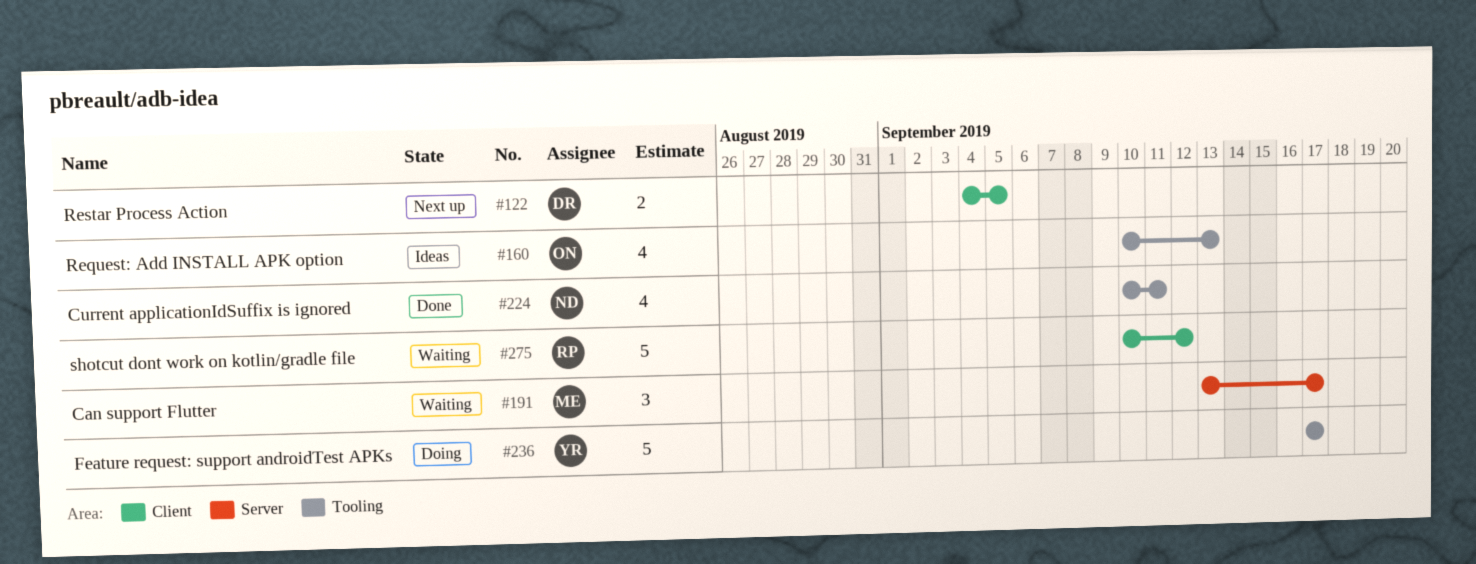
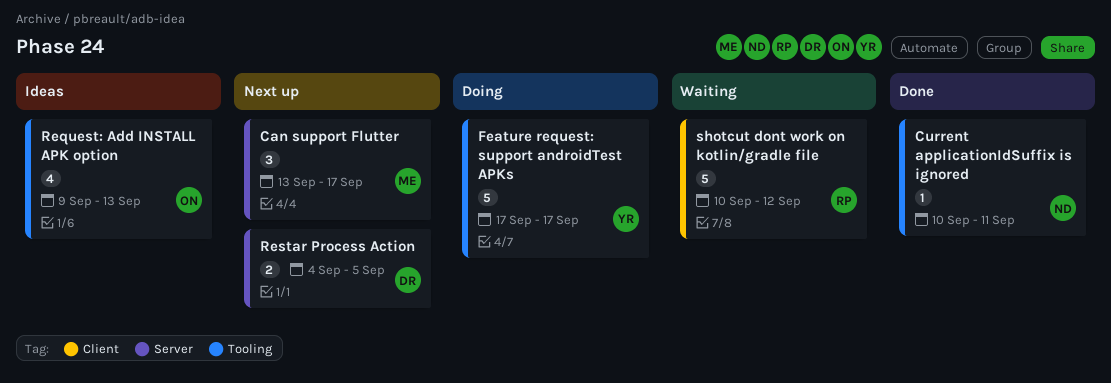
Can support Flutter, status: Waiting -> Next up
Current applicationIdSuffix is ignored, estimate: 4 -> 1
Request: Add INSTALL APK option, start: Sep 10 -> Sep 9
Restar Process Action, label: Client -> Server

